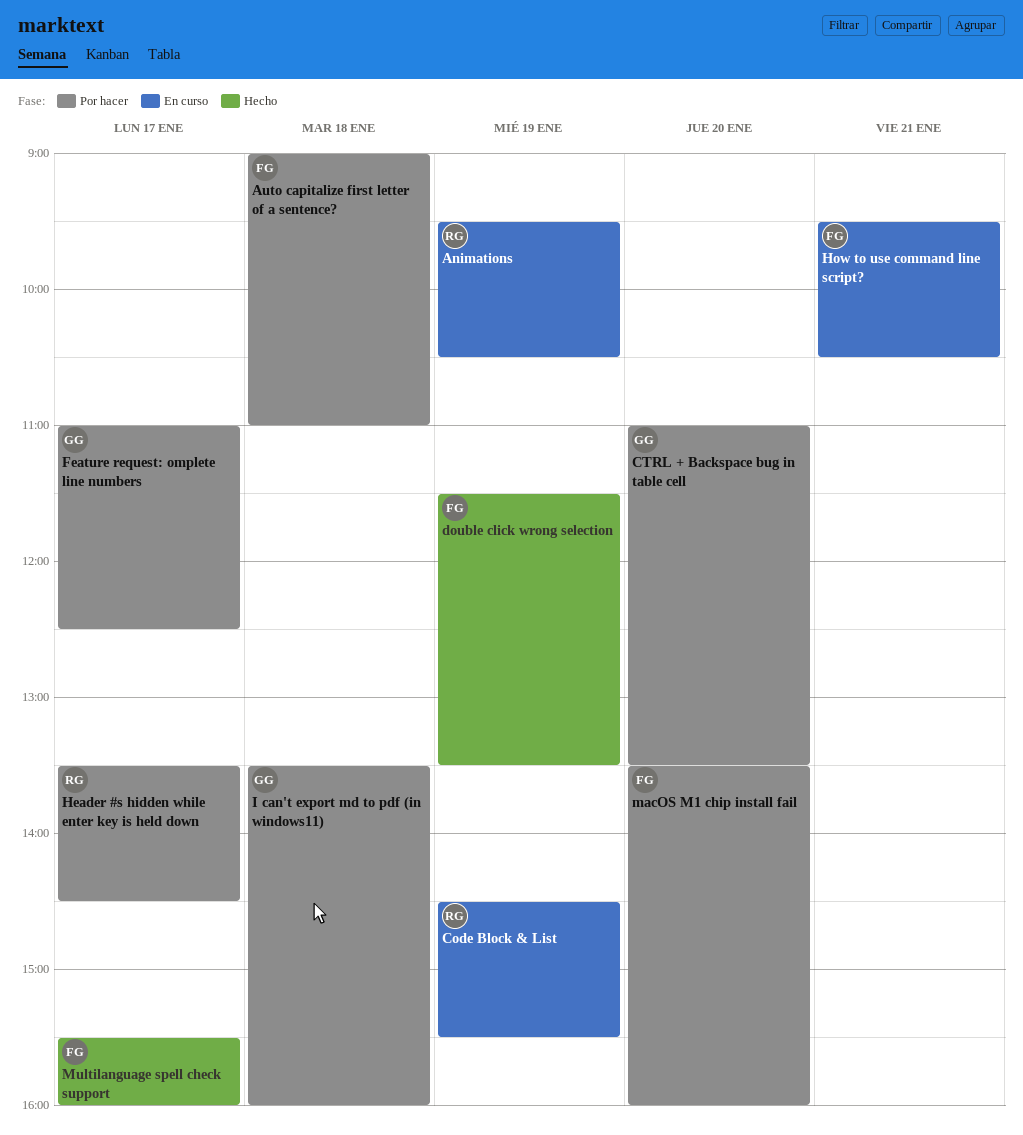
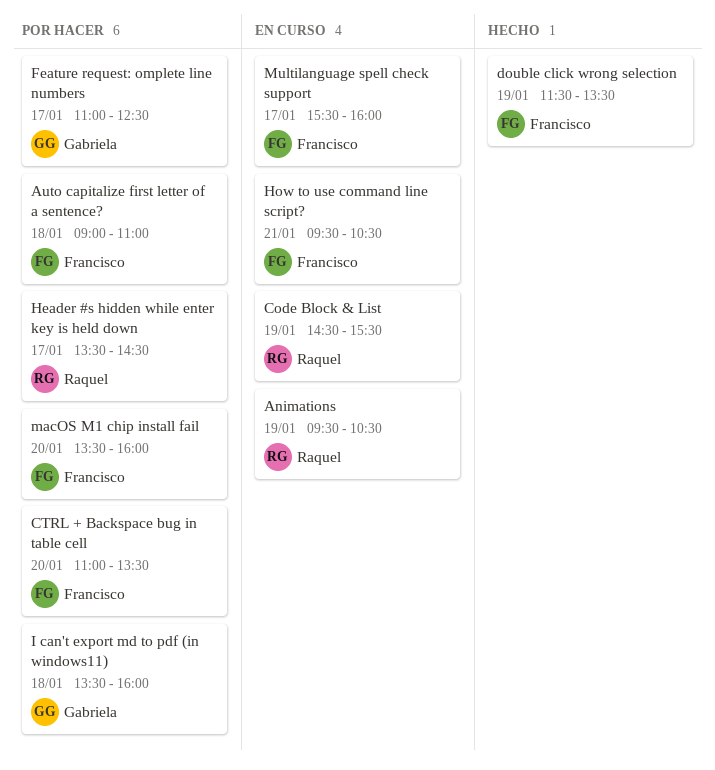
CTRL + Backspace bug in table cell, owner: Gabriela -> Francisco
Multilanguage spell check support, status: Hecho -> En curso

